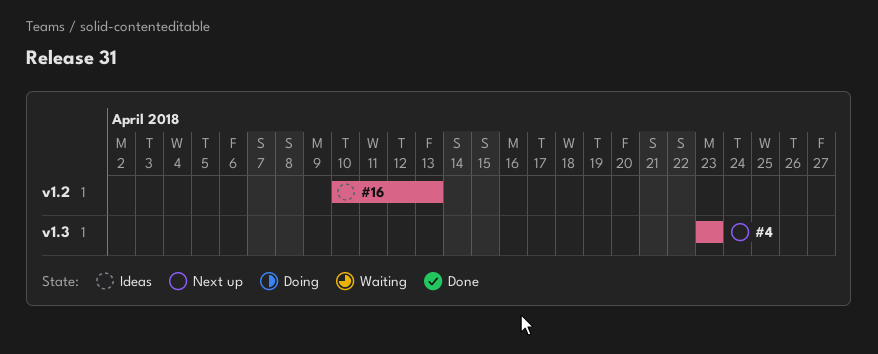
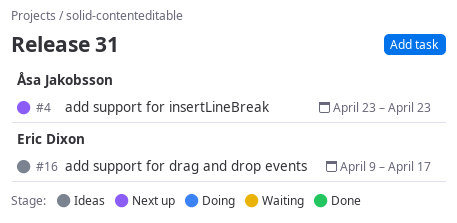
#16, start: Apr 10 -> Apr 9
#16, due: Apr 13 -> Apr 17

